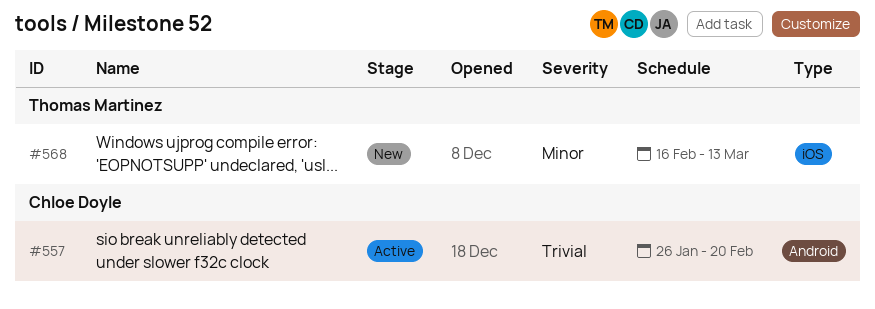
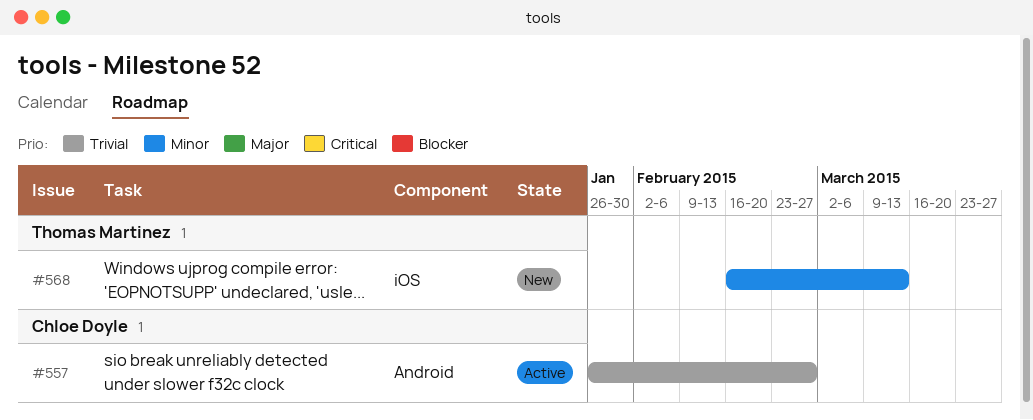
#557, due: Feb 20 -> Feb 27

